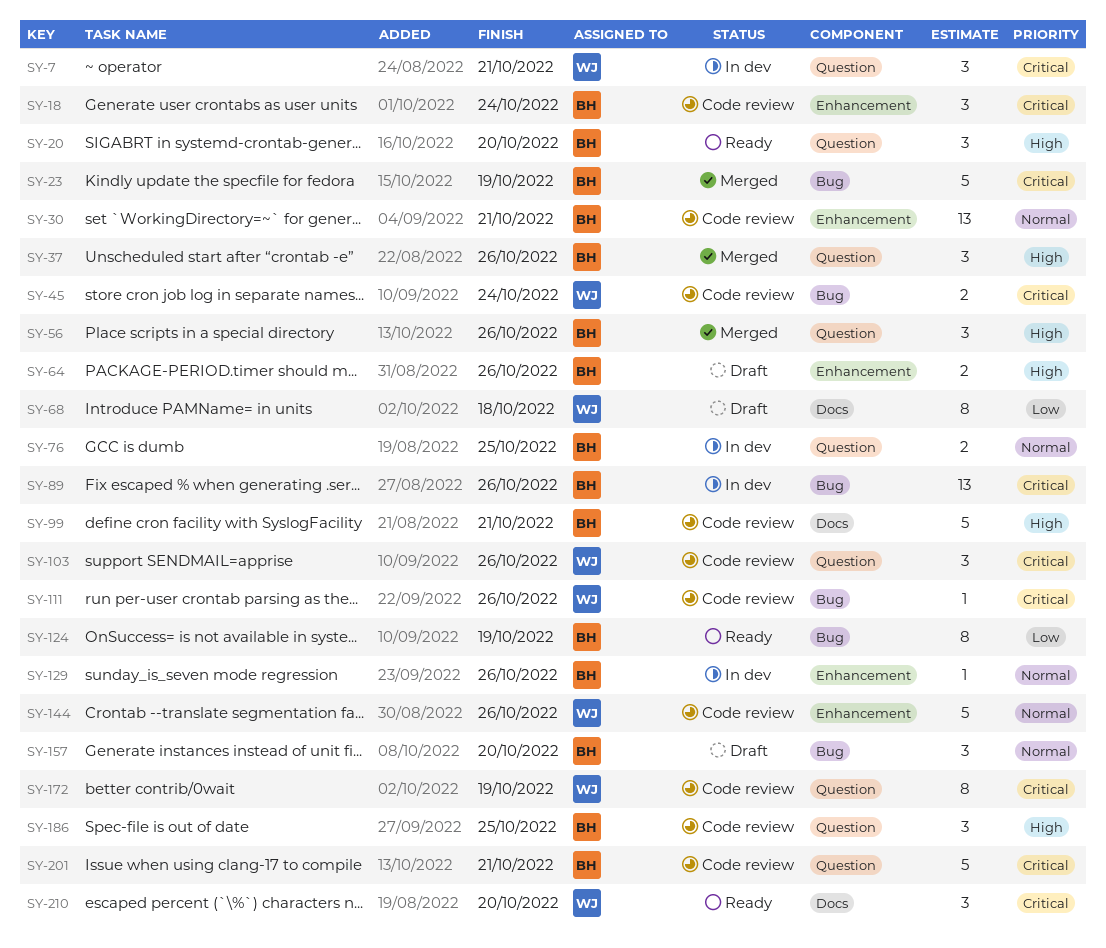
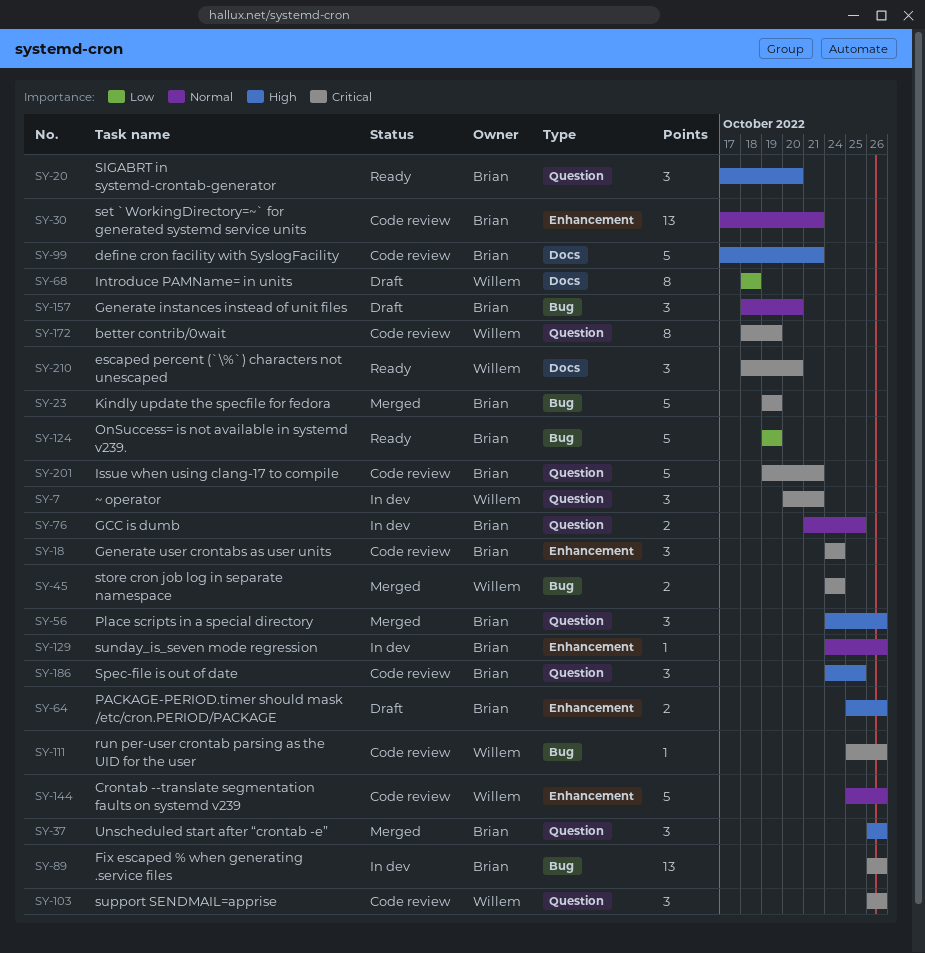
SY-45, status: Code review -> Merged
SY-124, estimate: 8 -> 5

